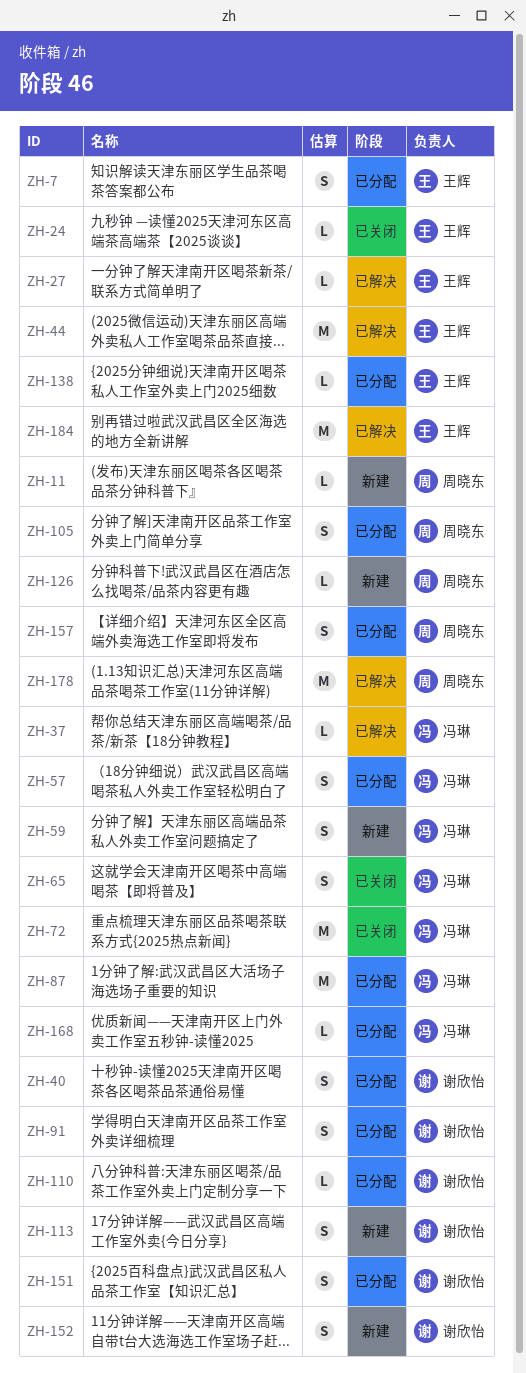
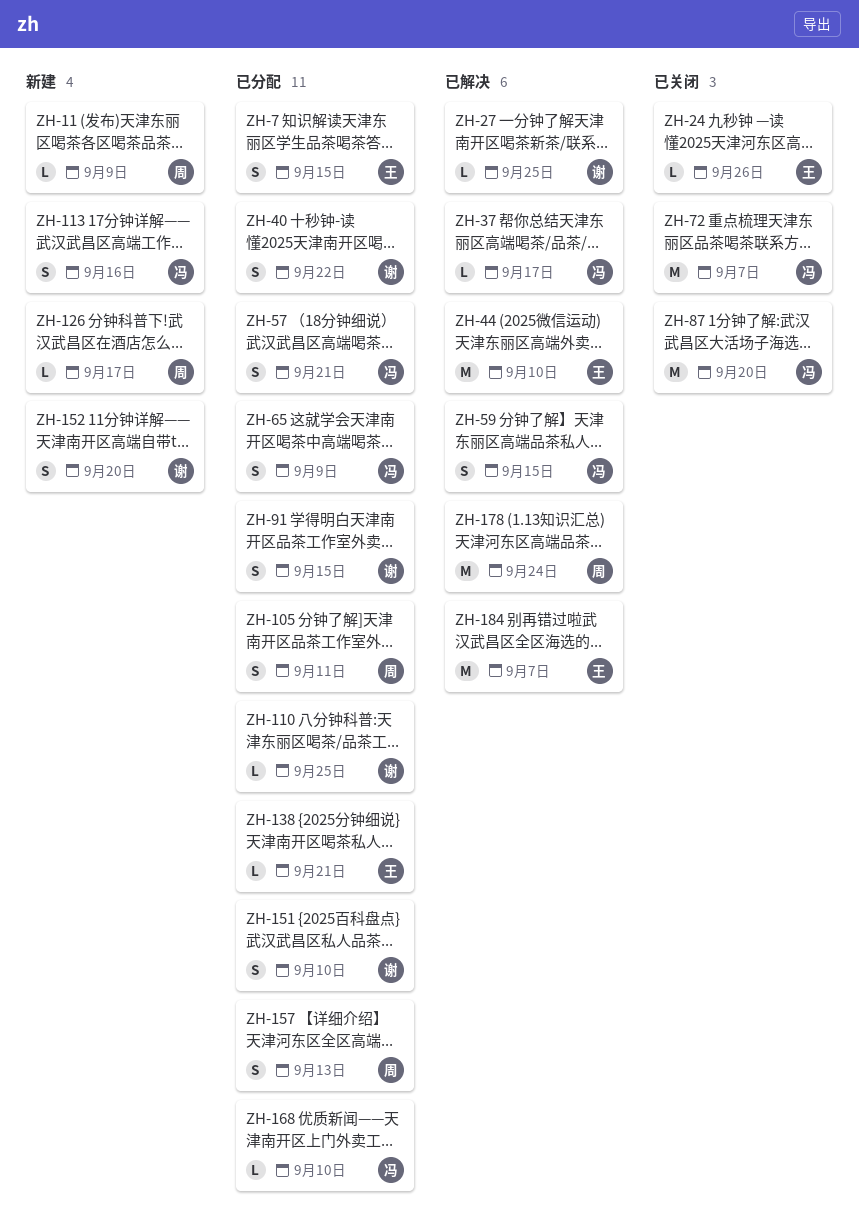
ZH-27, owner: 王辉 -> 谢欣怡
ZH-59, status: 新建 -> 已解决
ZH-65, status: 已关闭 -> 已分配
ZH-87, status: 已分配 -> 已关闭
ZH-113, owner: 谢欣怡 -> 冯琳

